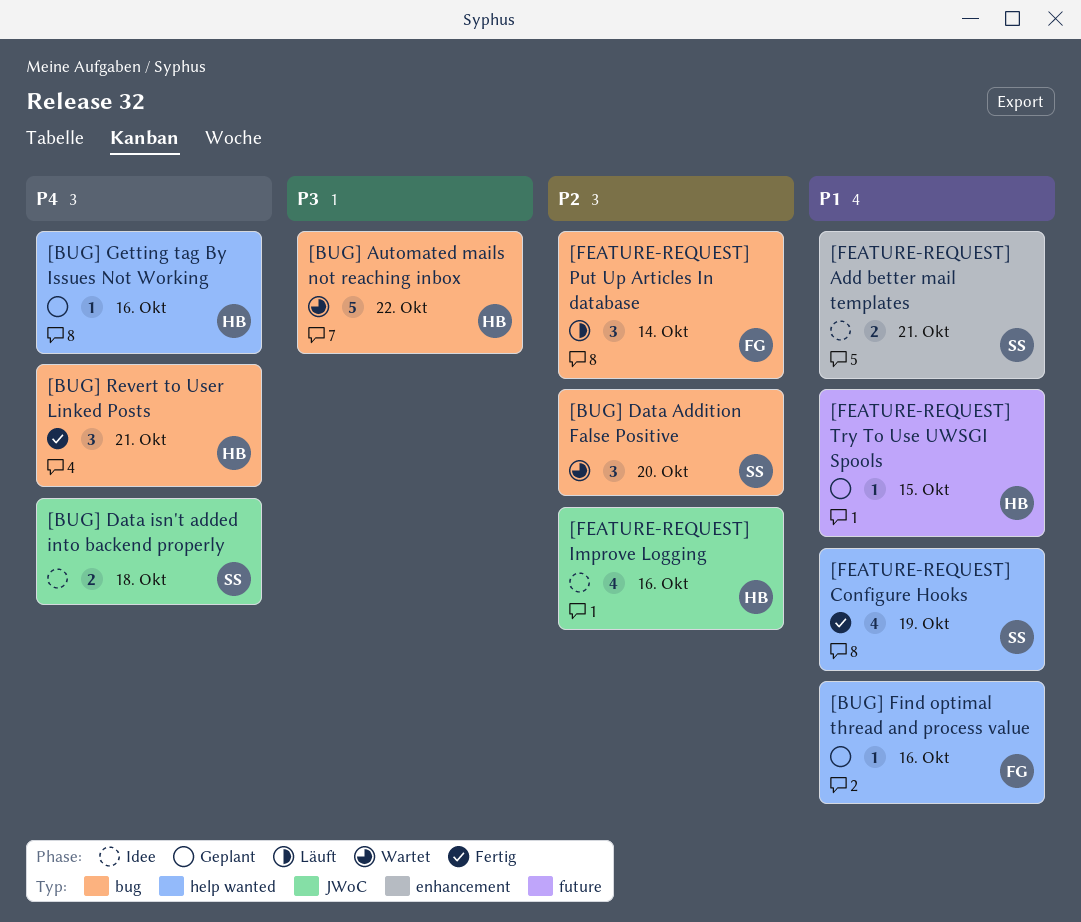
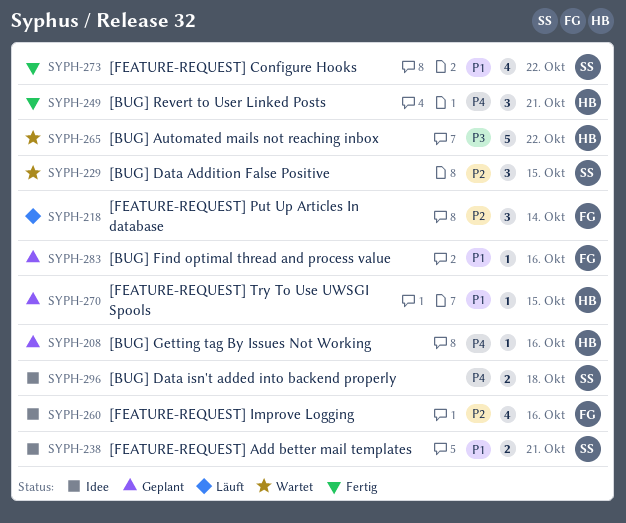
[BUG] Data Addition False Positive, due: Oct 20 -> Oct 15
[FEATURE-REQUEST] Configure Hooks, due: Oct 19 -> Oct 22
[FEATURE-REQUEST] Improve Logging, owner: HB -> FG

